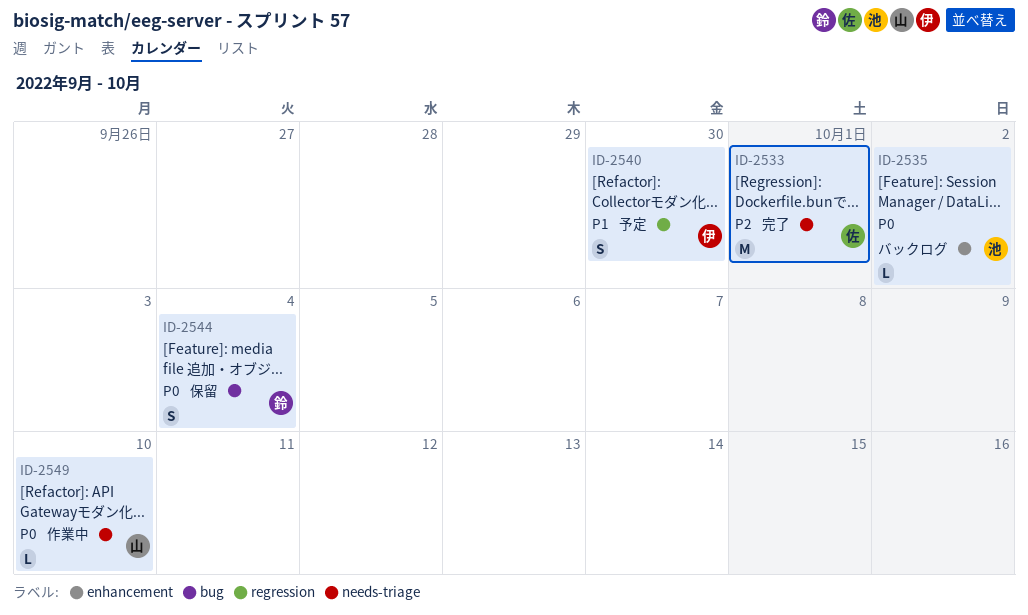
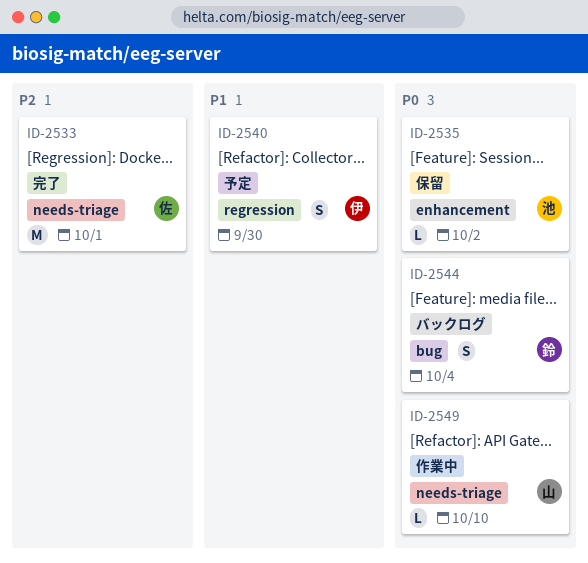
ID-2535, status: バックログ -> 保留
ID-2544, status: 保留 -> バックログ

